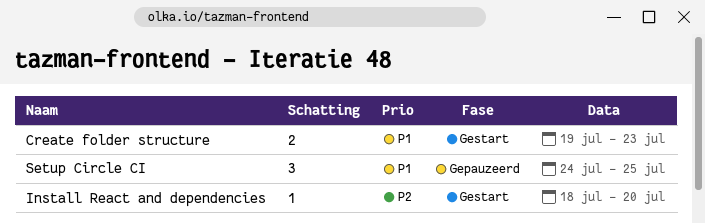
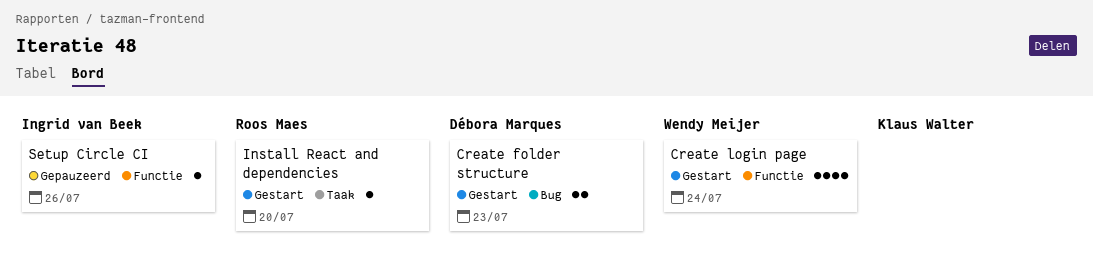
Create login page: none -> present
Setup Circle CI, estimate: 3 -> 1
Setup Circle CI, due: Jul 25 -> Jul 26

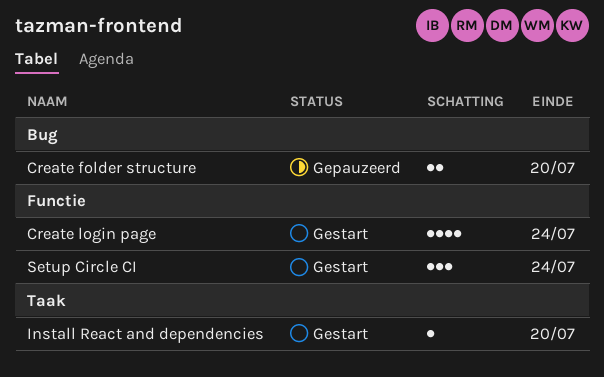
Create folder structure, status: Gestart -> Gepauzeerd
Create folder structure, due: Jul 23 -> Jul 20
Setup Circle CI, status: Gepauzeerd -> Gestart
Setup Circle CI, estimate: 1 -> 3
Setup Circle CI, due: Jul 26 -> Jul 24

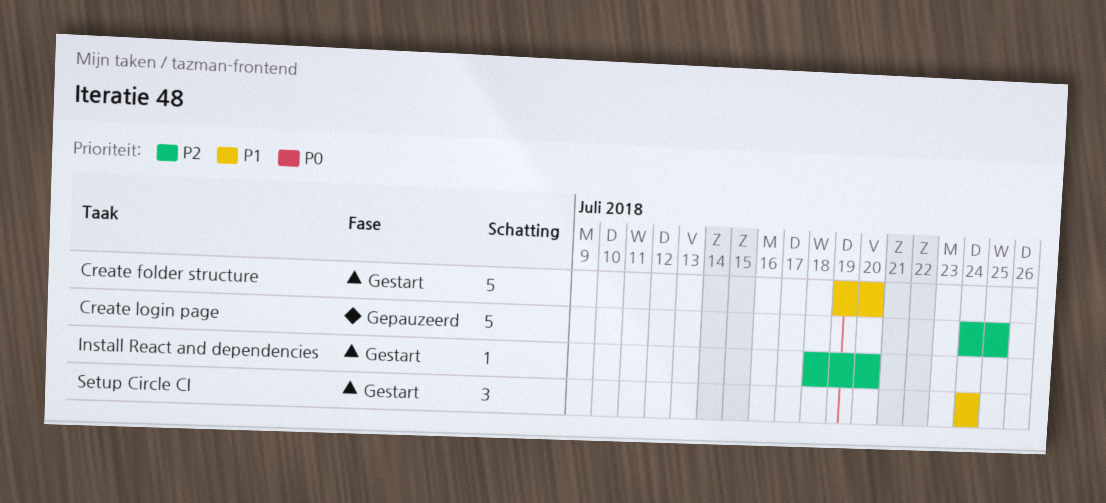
Create folder structure, status: Gepauzeerd -> Gestart
Create folder structure, estimate: 2 -> 5
Create login page, status: Gestart -> Gepauzeerd
Create login page, estimate: 4 -> 5
Create login page, due: Jul 24 -> Jul 25

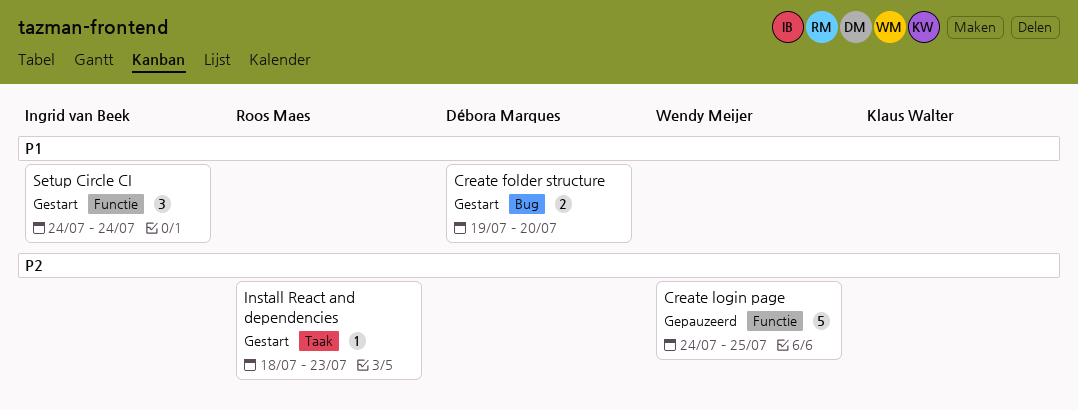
Create folder structure, estimate: 5 -> 2
Install React and dependencies, due: Jul 20 -> Jul 23

